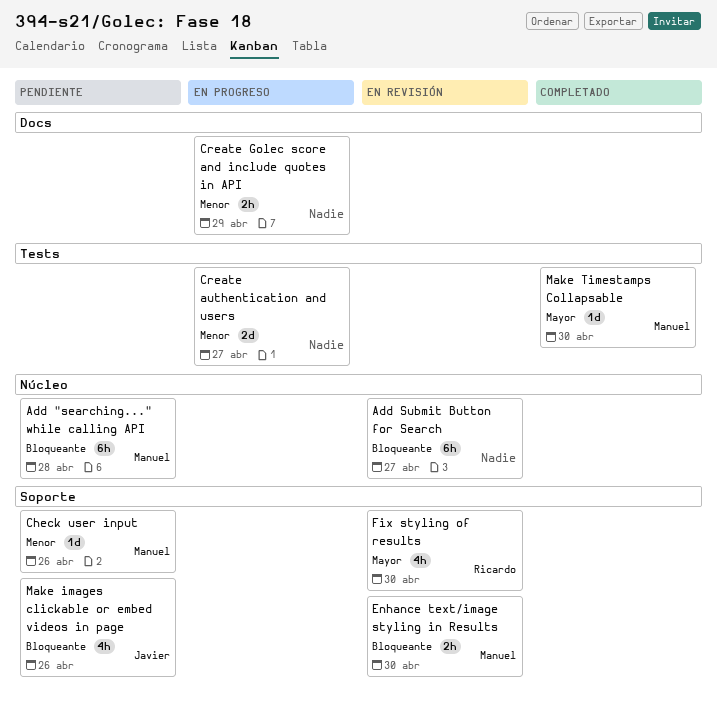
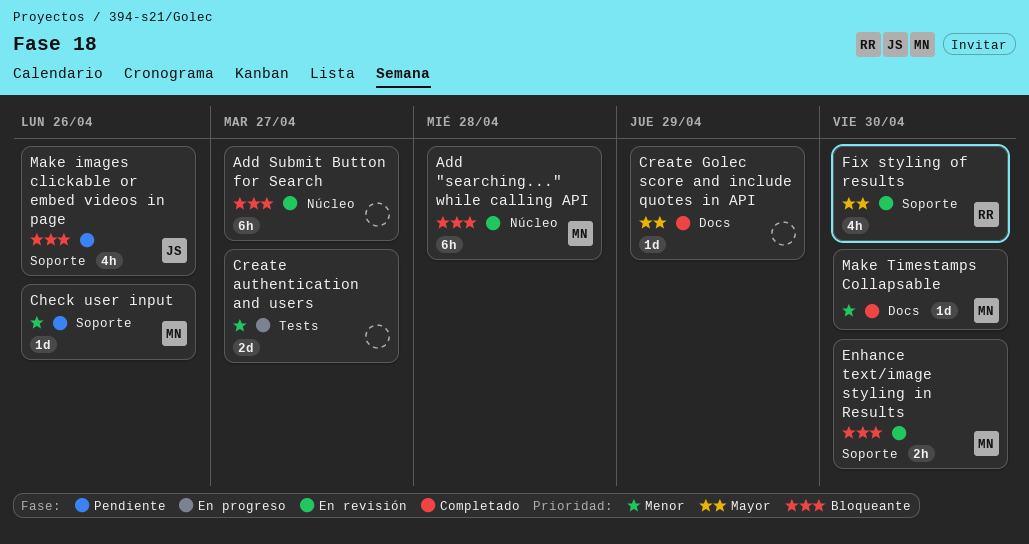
Add "searching..." while calling API, status: Pendiente -> En revisión
Create Golec score and include quotes in API, status: En progreso -> Completado
Create Golec score and include quotes in API, priority: Menor -> Mayor
Create Golec score and include quotes in API, estimate: 2h -> 1d
Make Timestamps Collapsable, priority: Mayor -> Menor
Make Timestamps Collapsable, label: Tests -> Docs

